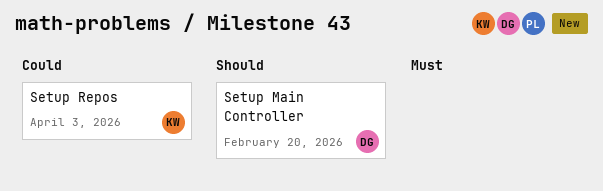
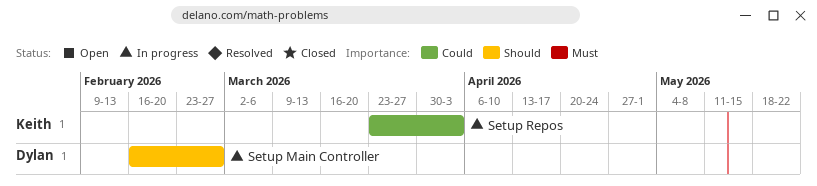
Setup Main Controller, due: Feb 20 -> Feb 27

